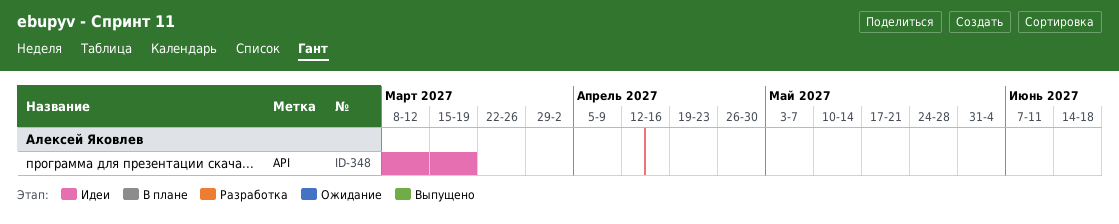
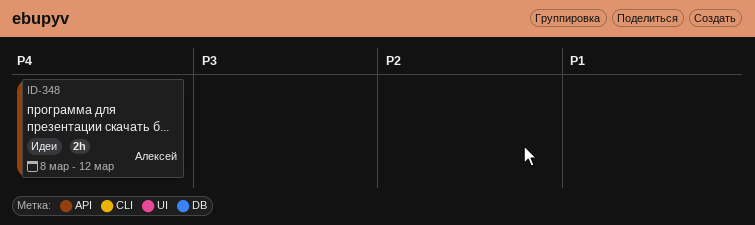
ID-348, due: Mar 19 -> Mar 12

